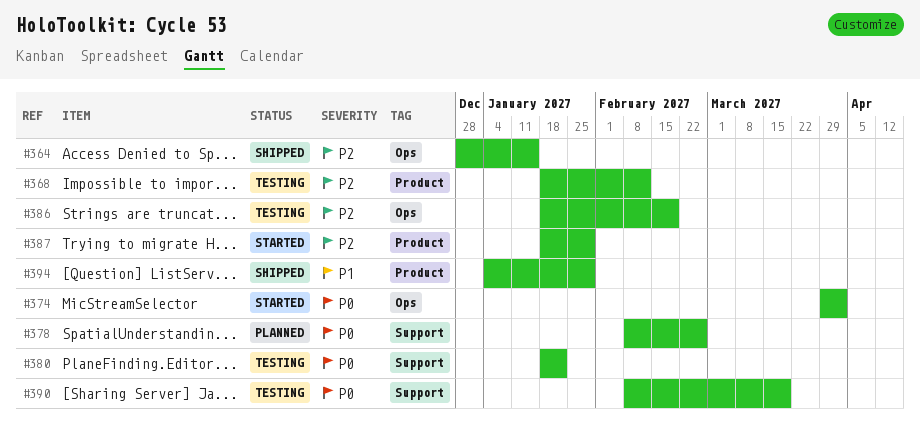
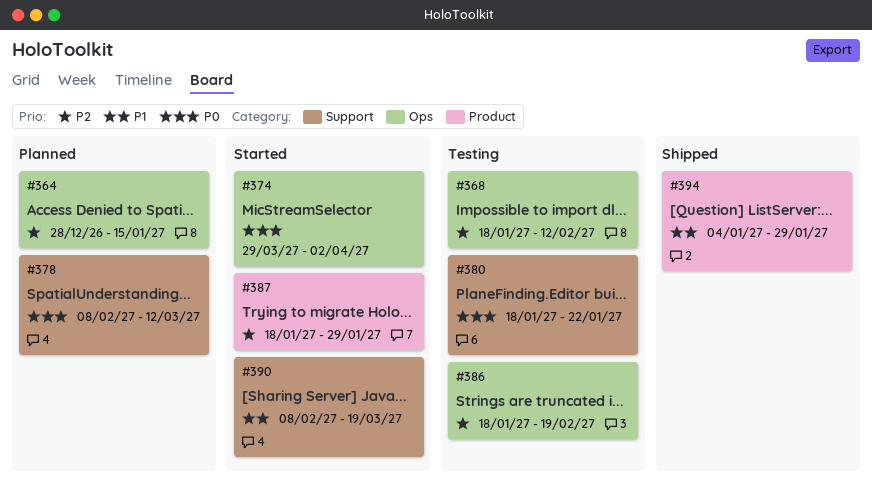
#364, status: Shipped -> Planned
#368, label: Product -> Ops
#378, due: Feb 26 -> Mar 12
#390, status: Testing -> Started
#390, priority: P0 -> P1

